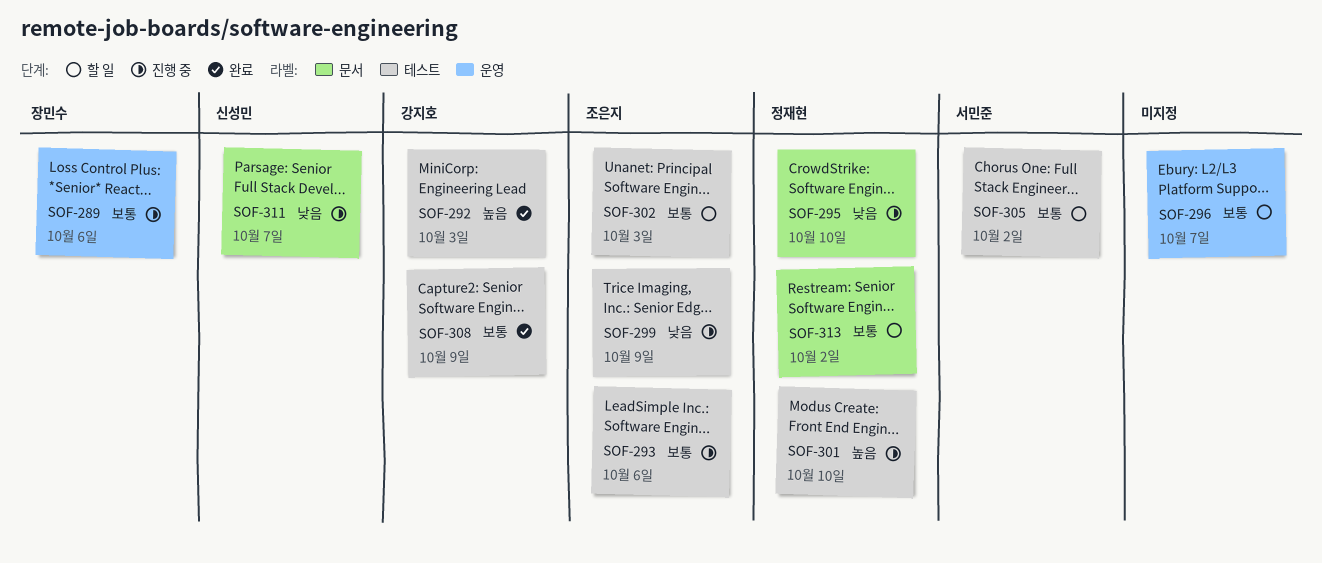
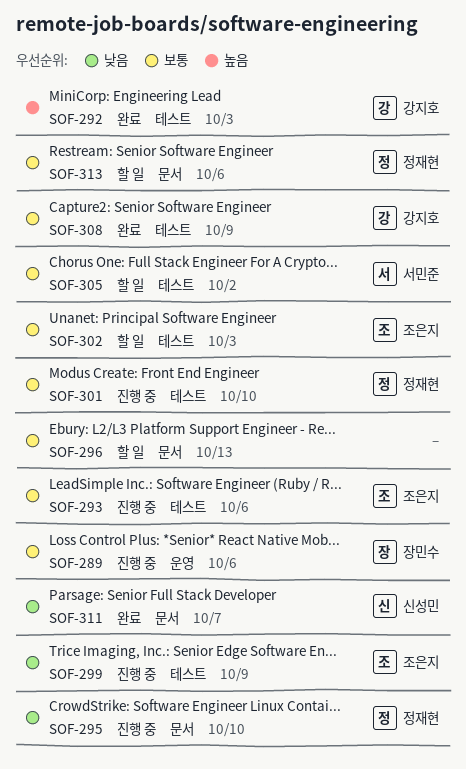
SOF-296, label: 운영 -> 문서
SOF-296, due: Oct 7 -> Oct 13
SOF-301, priority: 높음 -> 보통
SOF-311, status: 진행 중 -> 완료
SOF-313, due: Oct 2 -> Oct 6

